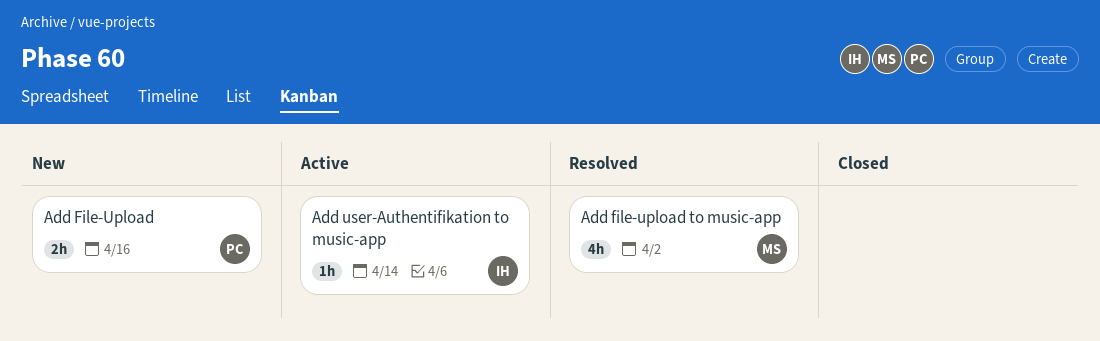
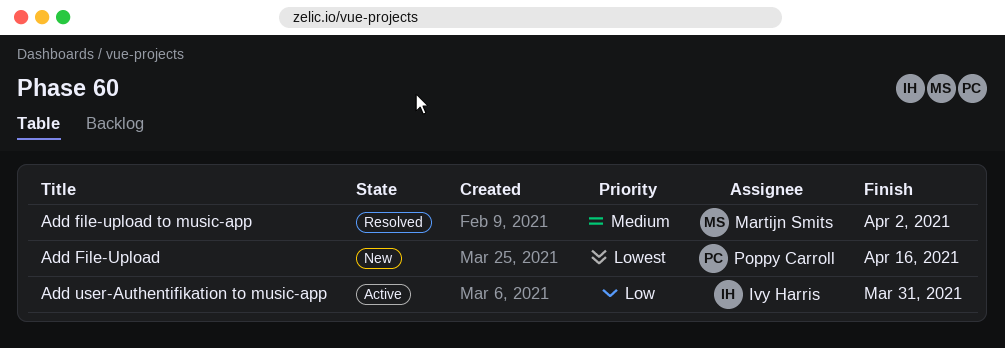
Add user-Authentifikation to music-app, due: Apr 14 -> Mar 31

